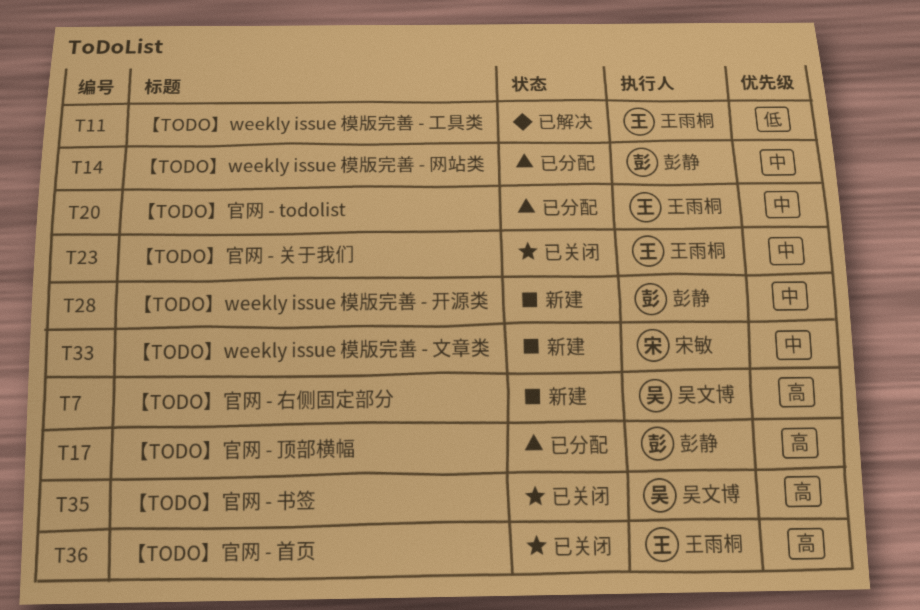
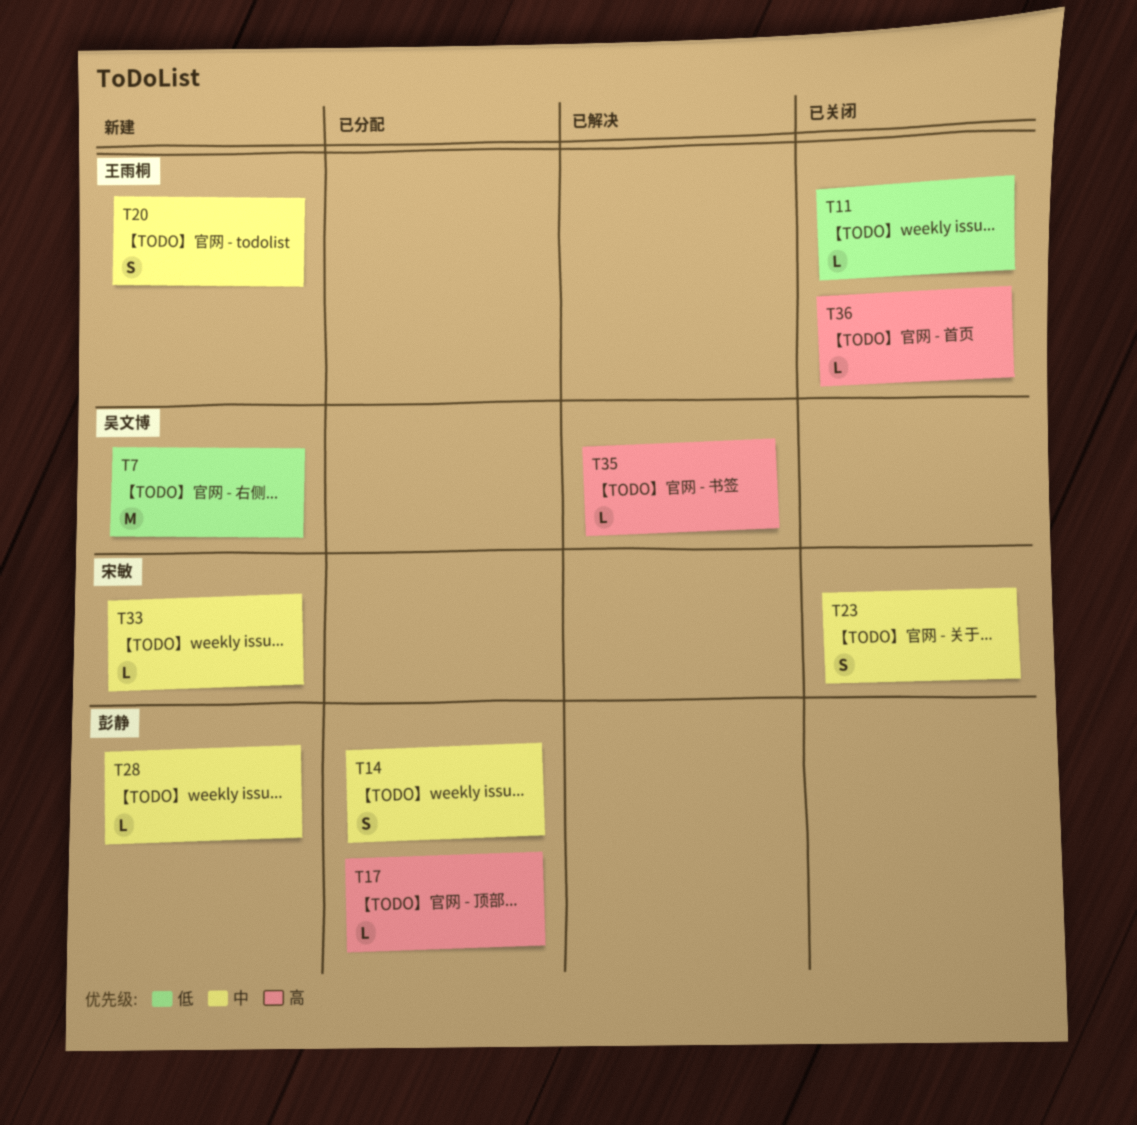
T7, priority: 高 -> 低
T11, status: 已解决 -> 已关闭
T20, status: 已分配 -> 新建
T23, owner: 王雨桐 -> 宋敏
T35, status: 已关闭 -> 已解决

